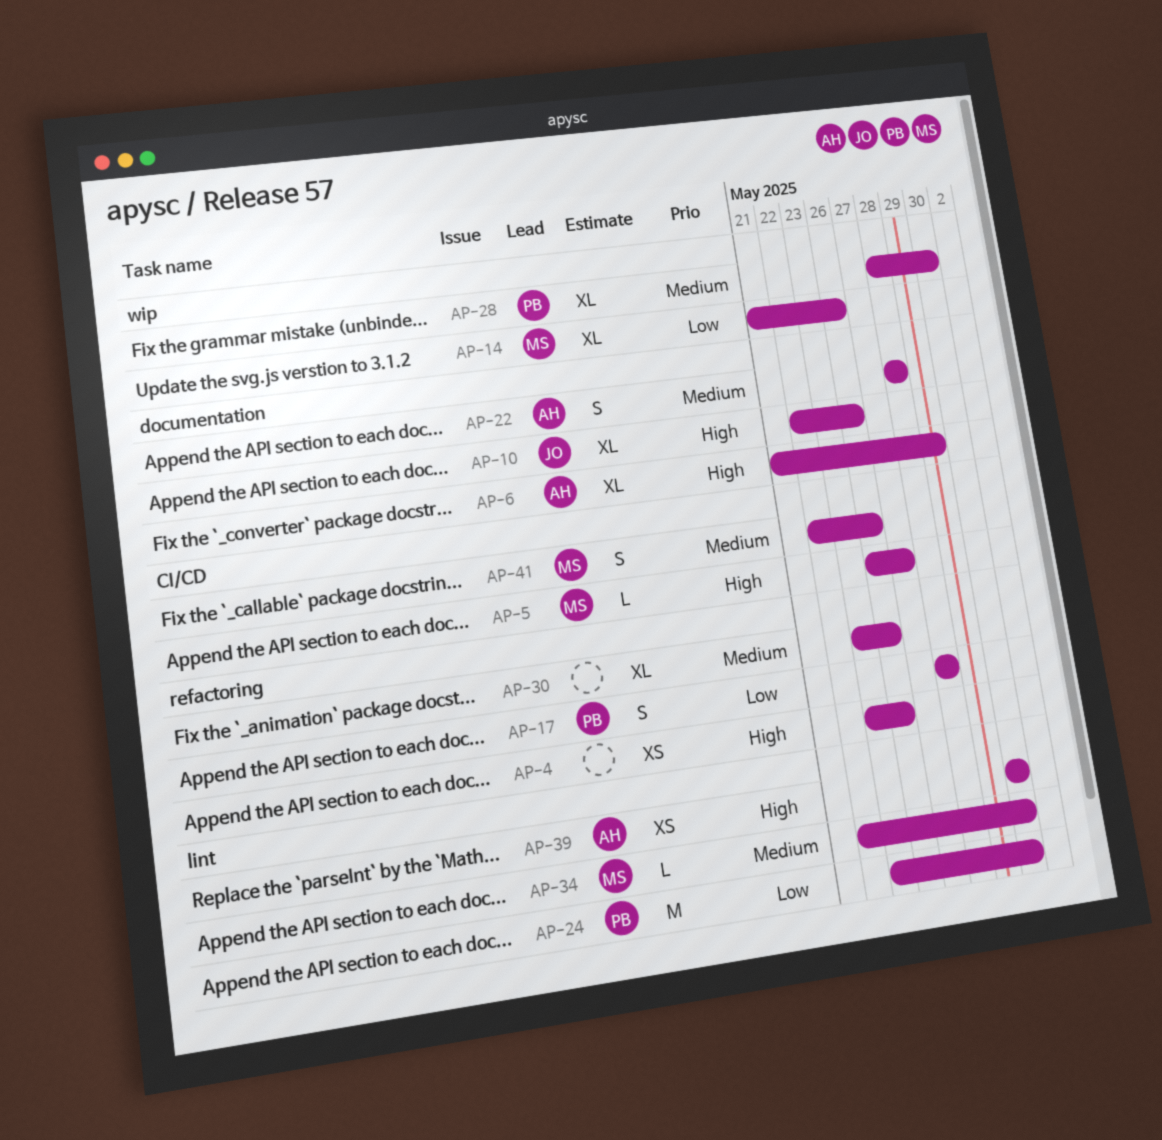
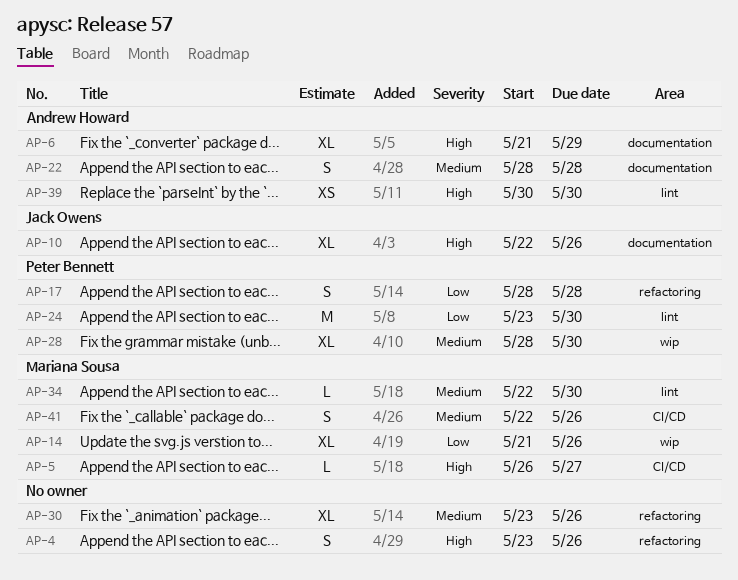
AP-4, estimate: XS -> S

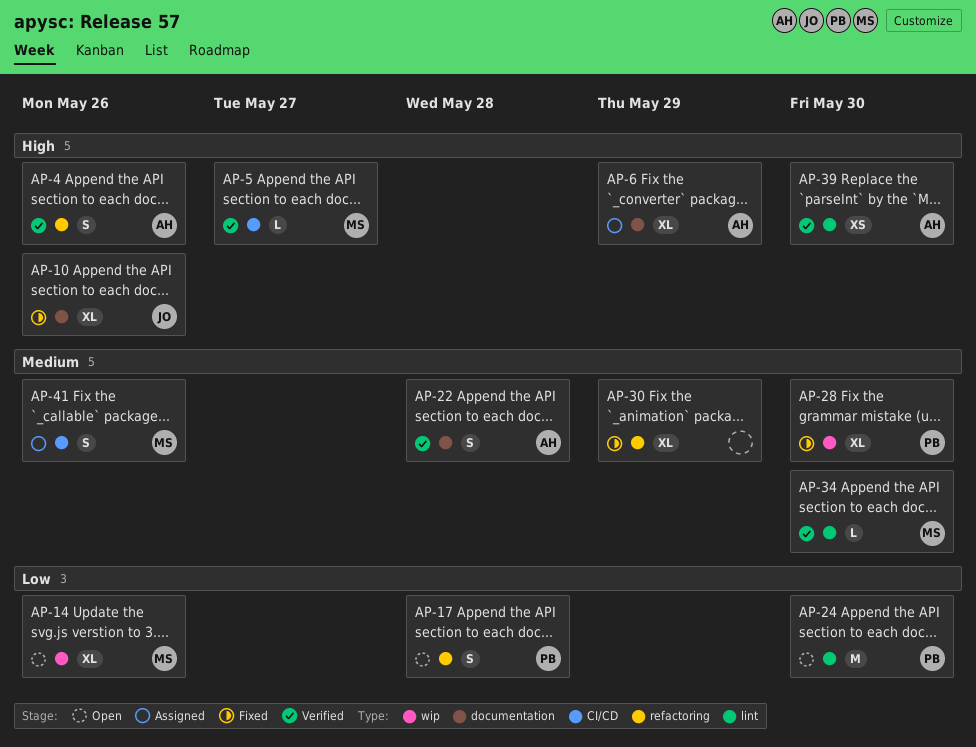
AP-4, owner: none -> Andrew Howard
AP-30, due: May 26 -> May 29

